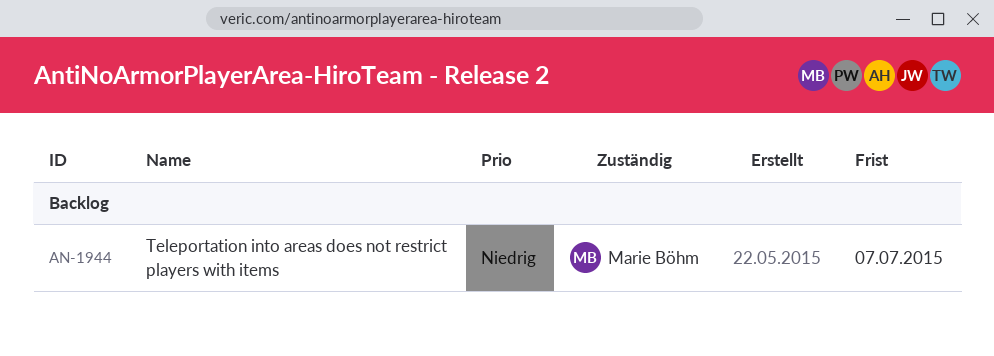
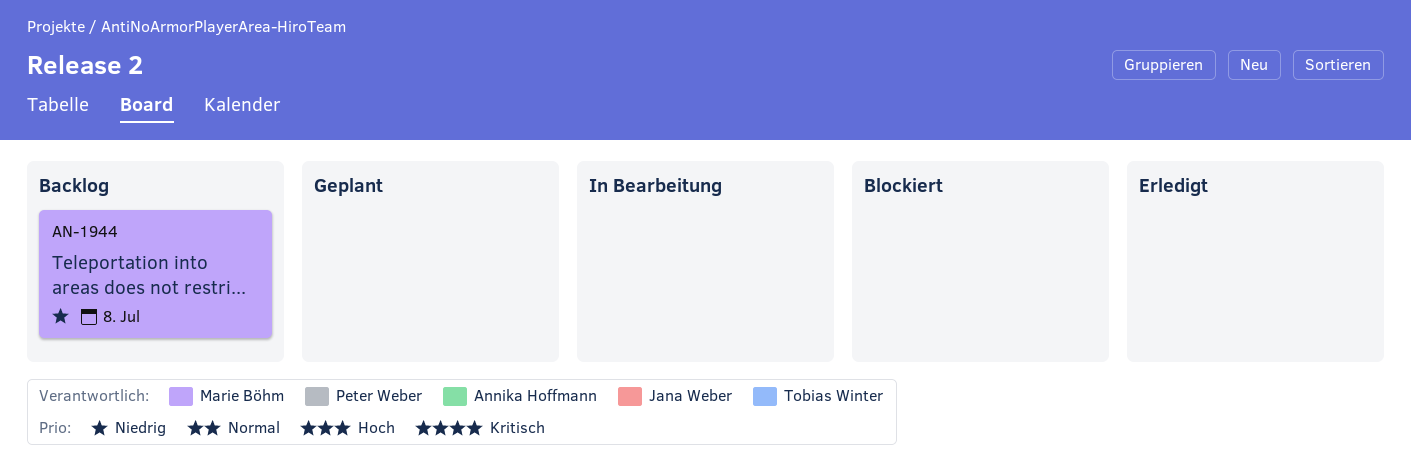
AN-1944, due: Jul 7 -> Jul 8

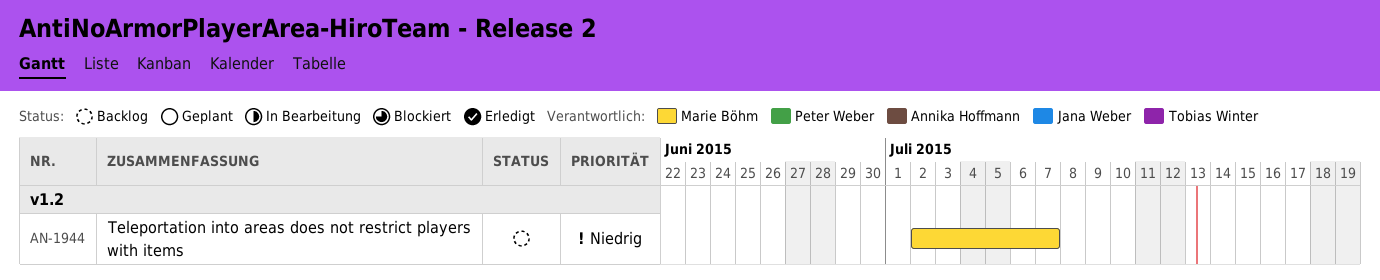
AN-1944, due: Jul 8 -> Jul 7

